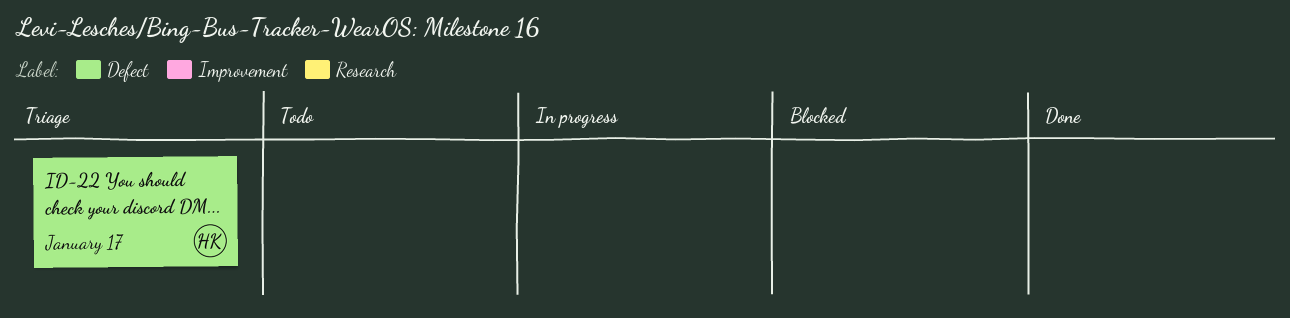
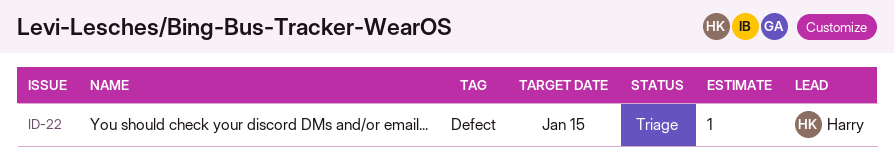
ID-22, due: Jan 17 -> Jan 15

